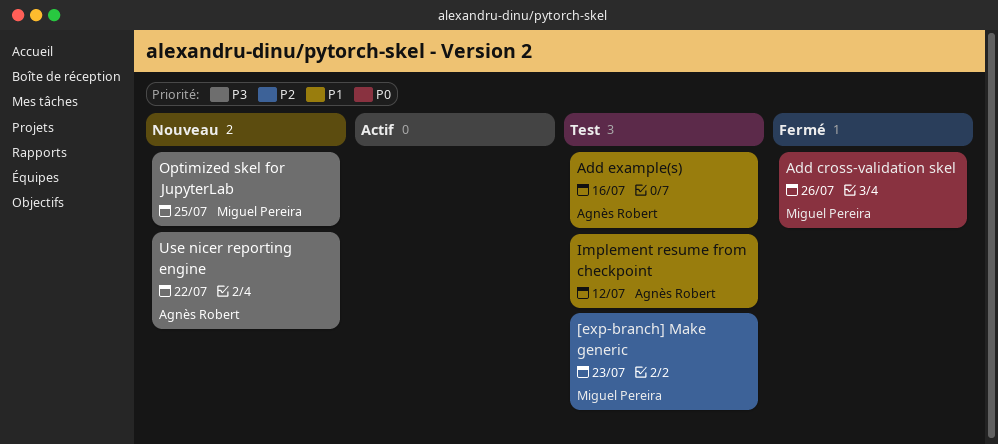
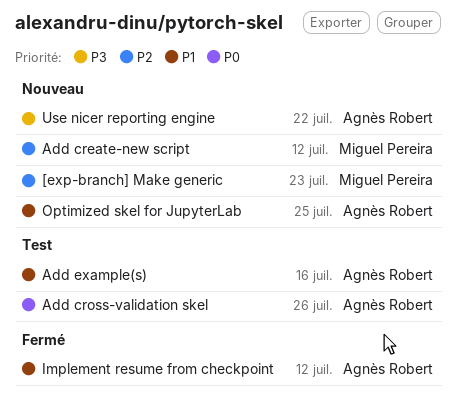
[exp-branch] Make generic, status: Test -> Nouveau
Add create-new script: none -> present
Add cross-validation skel, status: Fermé -> Test
Add cross-validation skel, owner: Miguel Pereira -> Agnès Robert
Implement resume from checkpoint, status: Test -> Fermé
Optimized skel for JupyterLab, owner: Miguel Pereira -> Agnès Robert
Optimized skel for JupyterLab, priority: P3 -> P1

